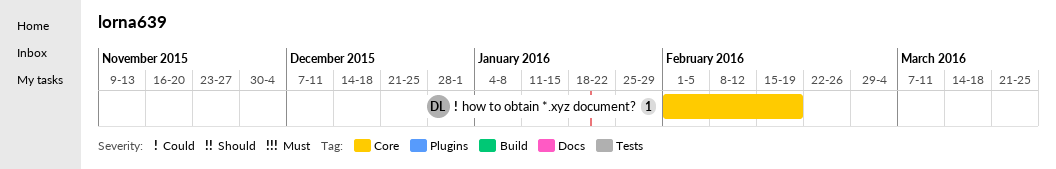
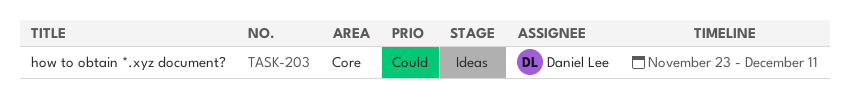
how to obtain *.xyz document?, start: Feb 1 -> Nov 23
how to obtain *.xyz document?, due: Feb 19 -> Dec 11

